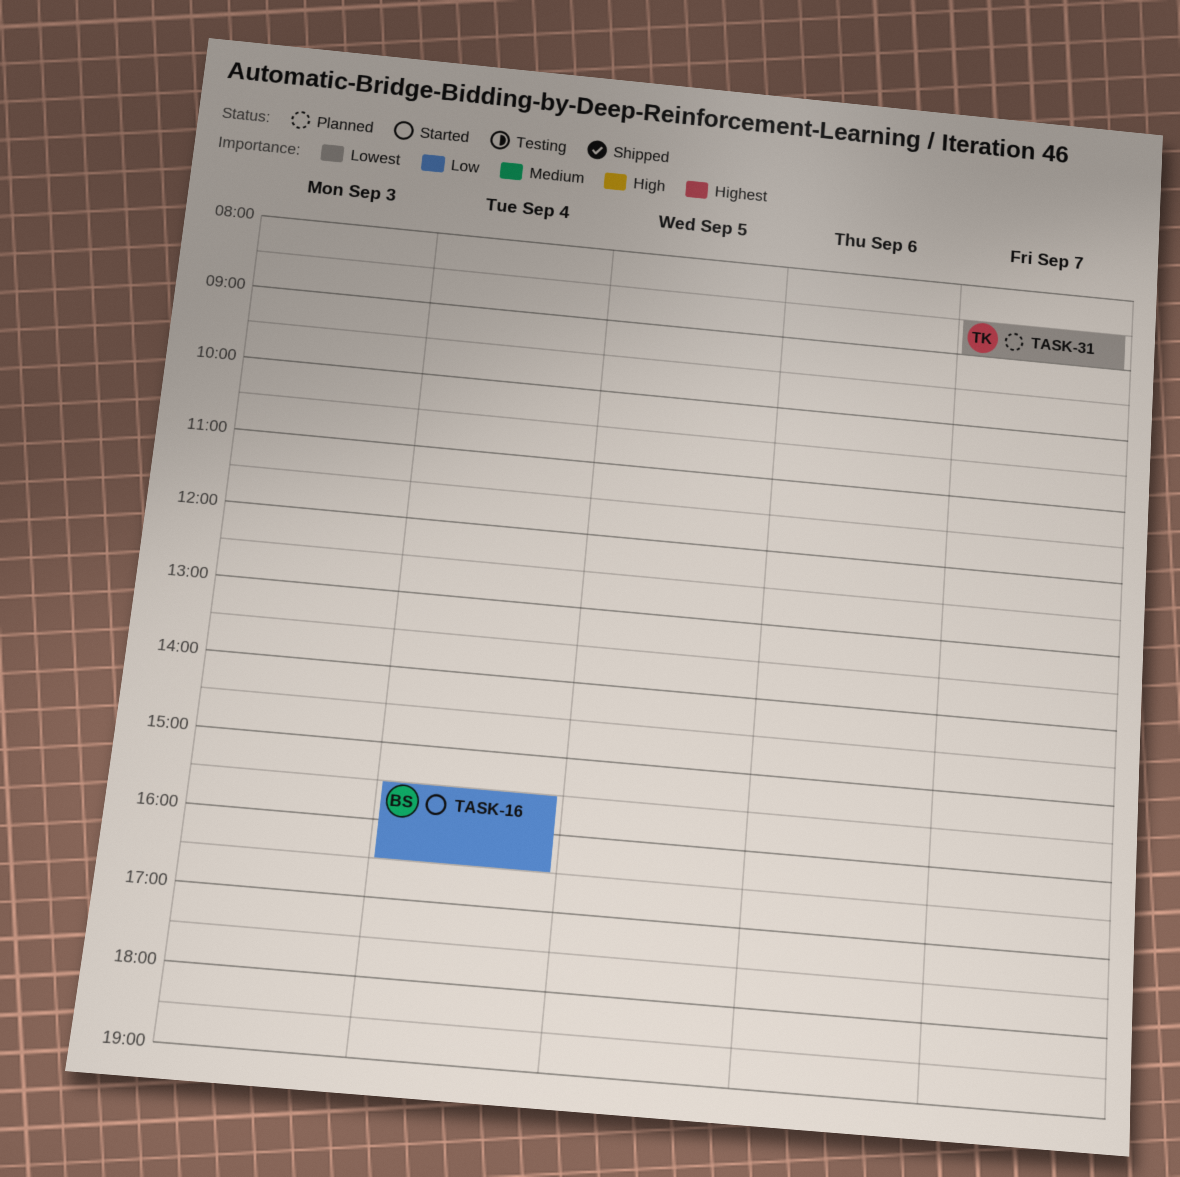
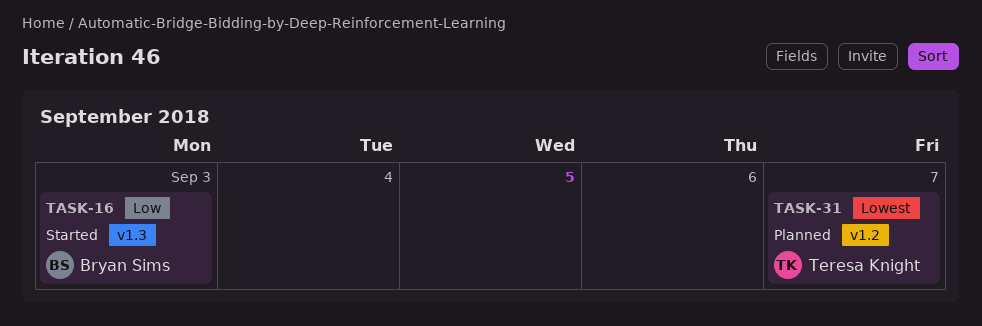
TASK-16, day: Sep 4 -> Sep 3

